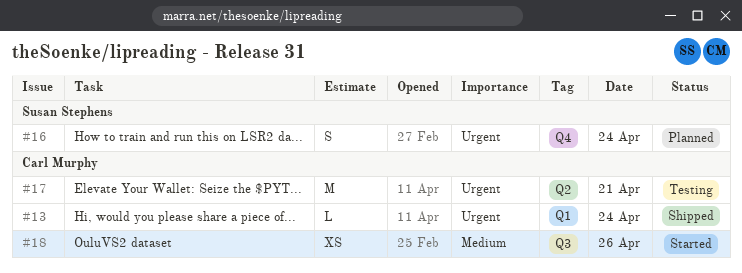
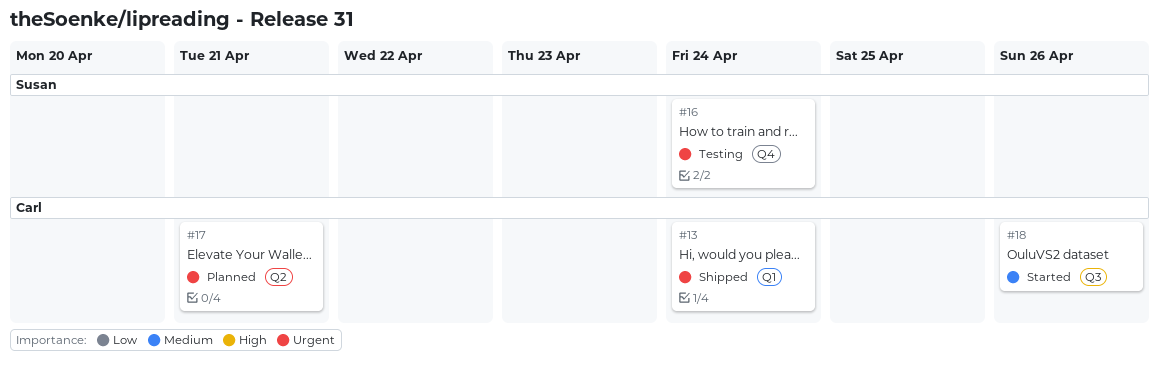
#16, status: Planned -> Testing
#17, status: Testing -> Planned

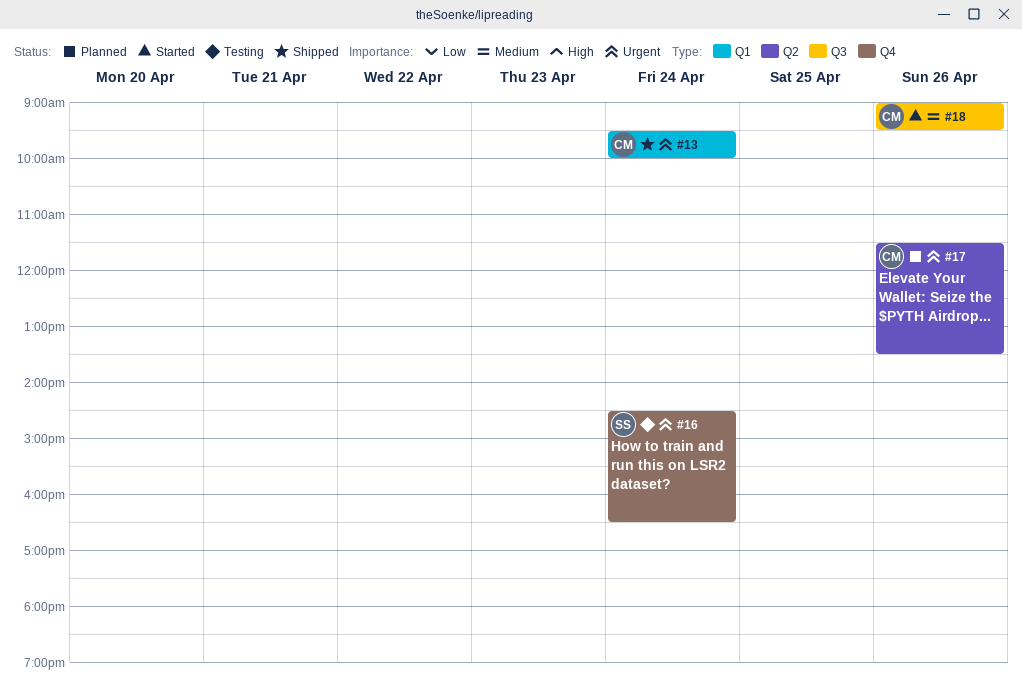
#17, day: Apr 21 -> Apr 26

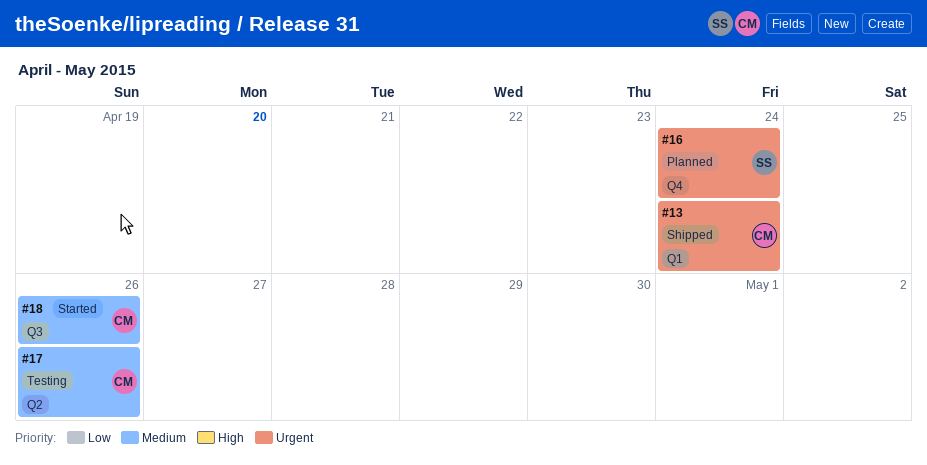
#16, status: Testing -> Planned
#17, status: Planned -> Testing
#17, priority: Urgent -> Medium

